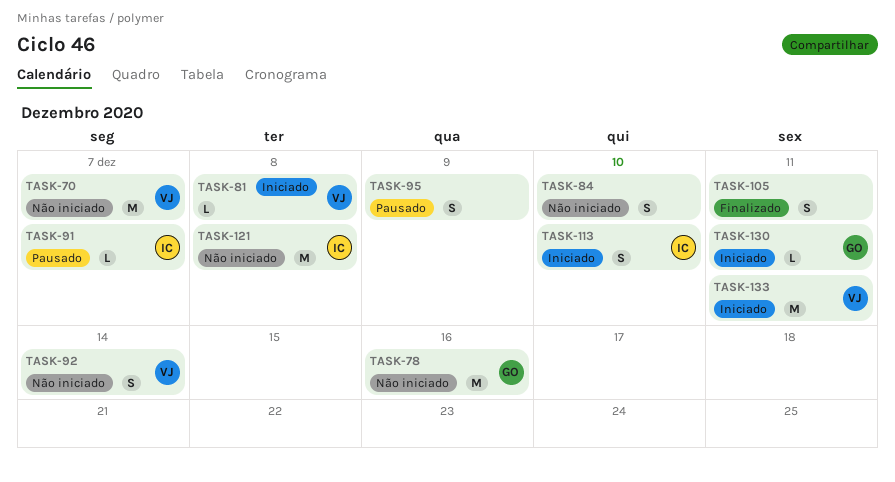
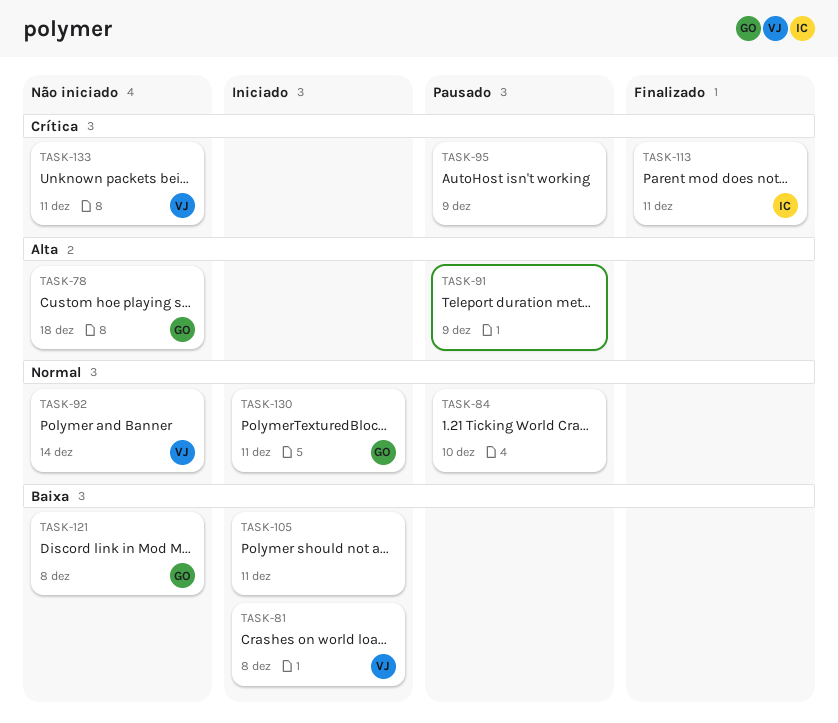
TASK-70: present -> none
TASK-78, due: Dec 16 -> Dec 18
TASK-84, status: Não iniciado -> Pausado
TASK-91, owner: IC -> none
TASK-91, due: Dec 7 -> Dec 9
TASK-105, status: Finalizado -> Iniciado
TASK-113, status: Iniciado -> Finalizado
TASK-113, due: Dec 10 -> Dec 11
TASK-121, owner: IC -> GO
TASK-133, status: Iniciado -> Não iniciado

